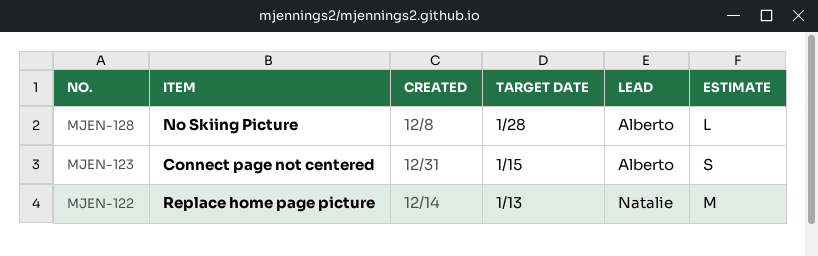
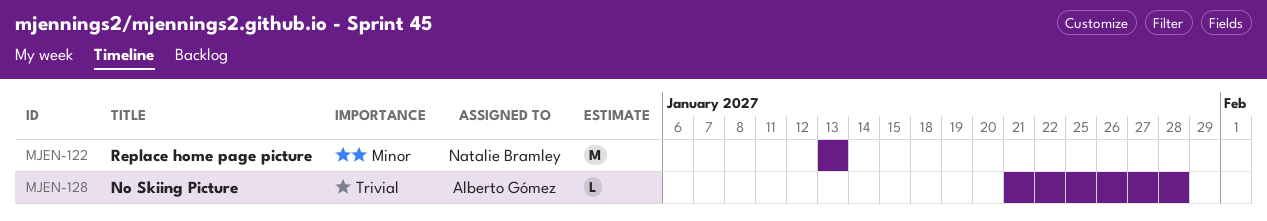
MJEN-123: present -> none

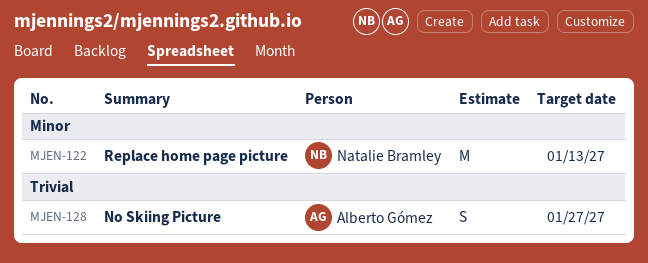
MJEN-128, estimate: L -> S
MJEN-128, due: Jan 28 -> Jan 27

